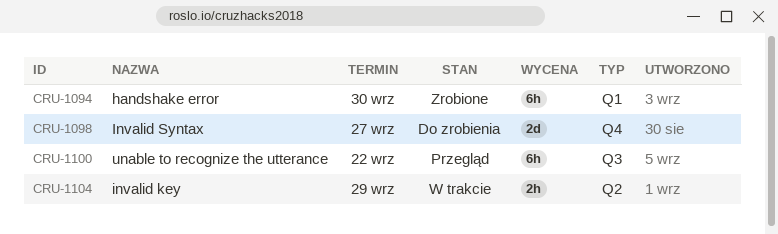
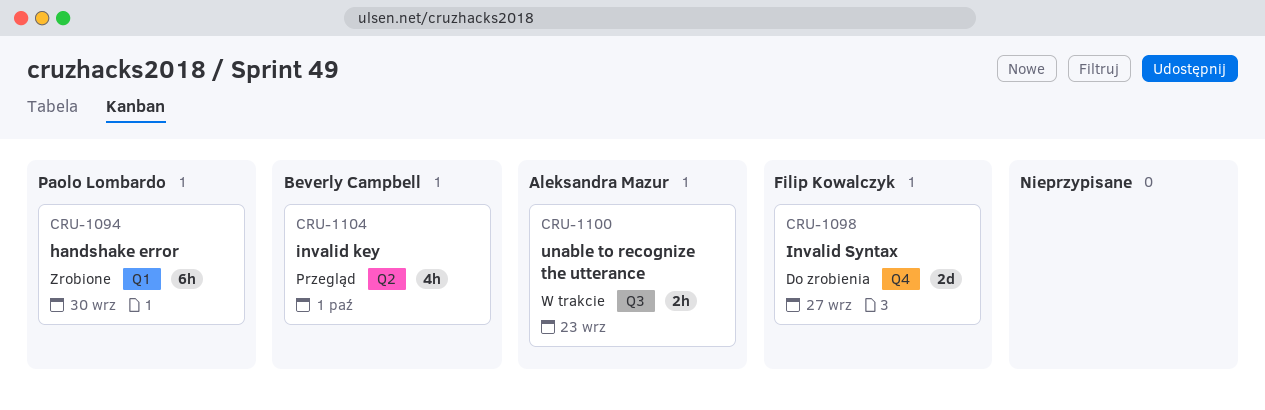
CRU-1100, status: Przegląd -> W trakcie
CRU-1100, estimate: 6h -> 2h
CRU-1100, due: Sep 22 -> Sep 23
CRU-1104, status: W trakcie -> Przegląd
CRU-1104, estimate: 2h -> 4h
CRU-1104, due: Sep 29 -> Oct 1

